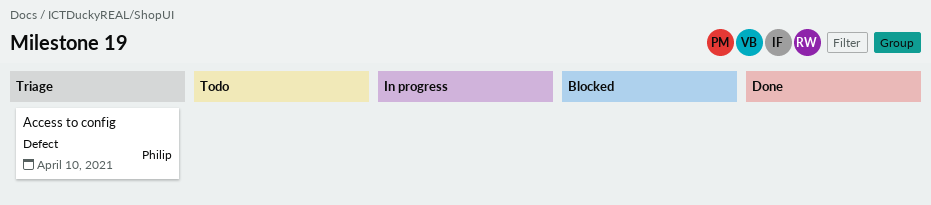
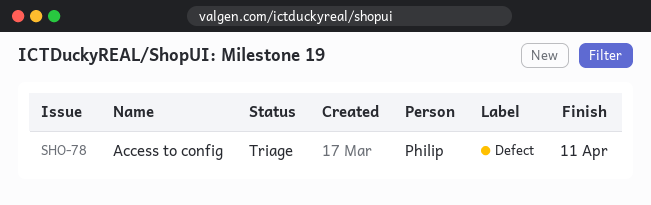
Access to config, due: Apr 10 -> Apr 11

